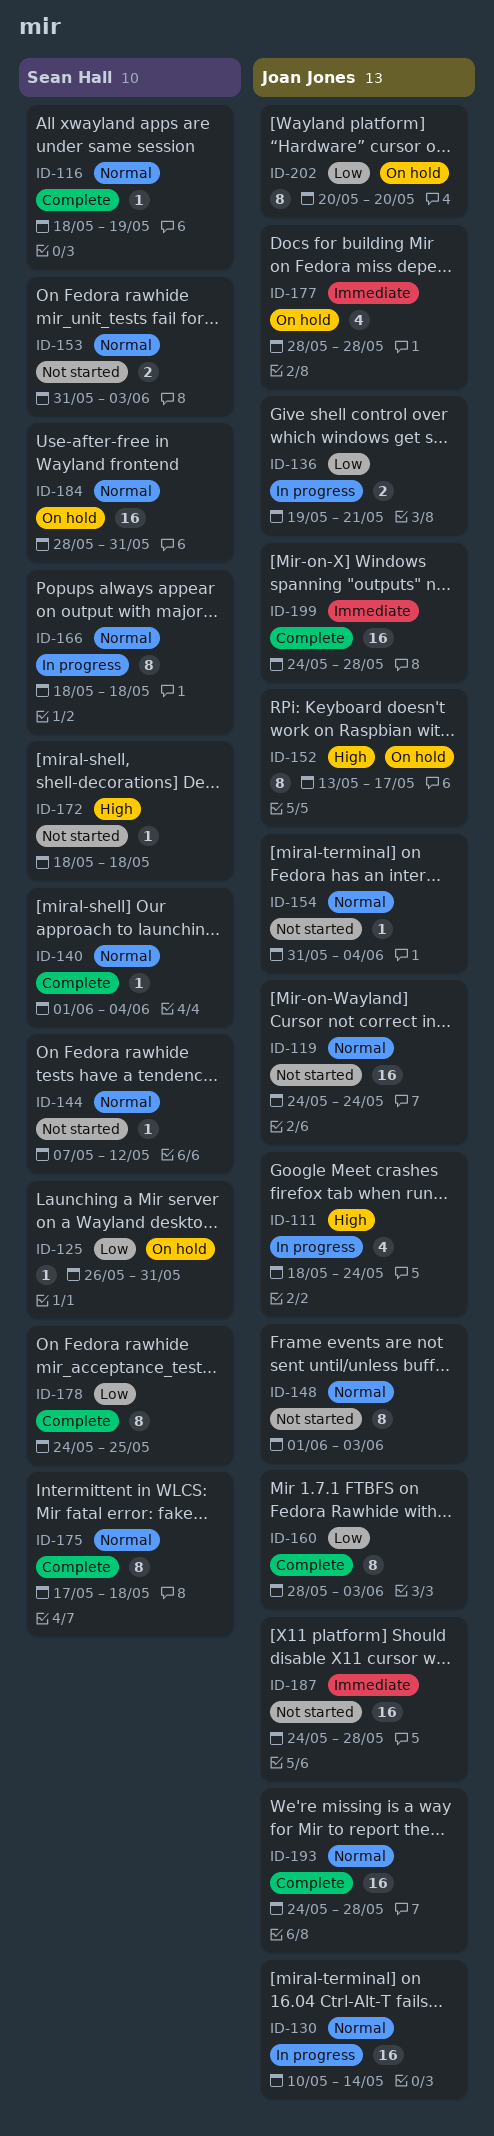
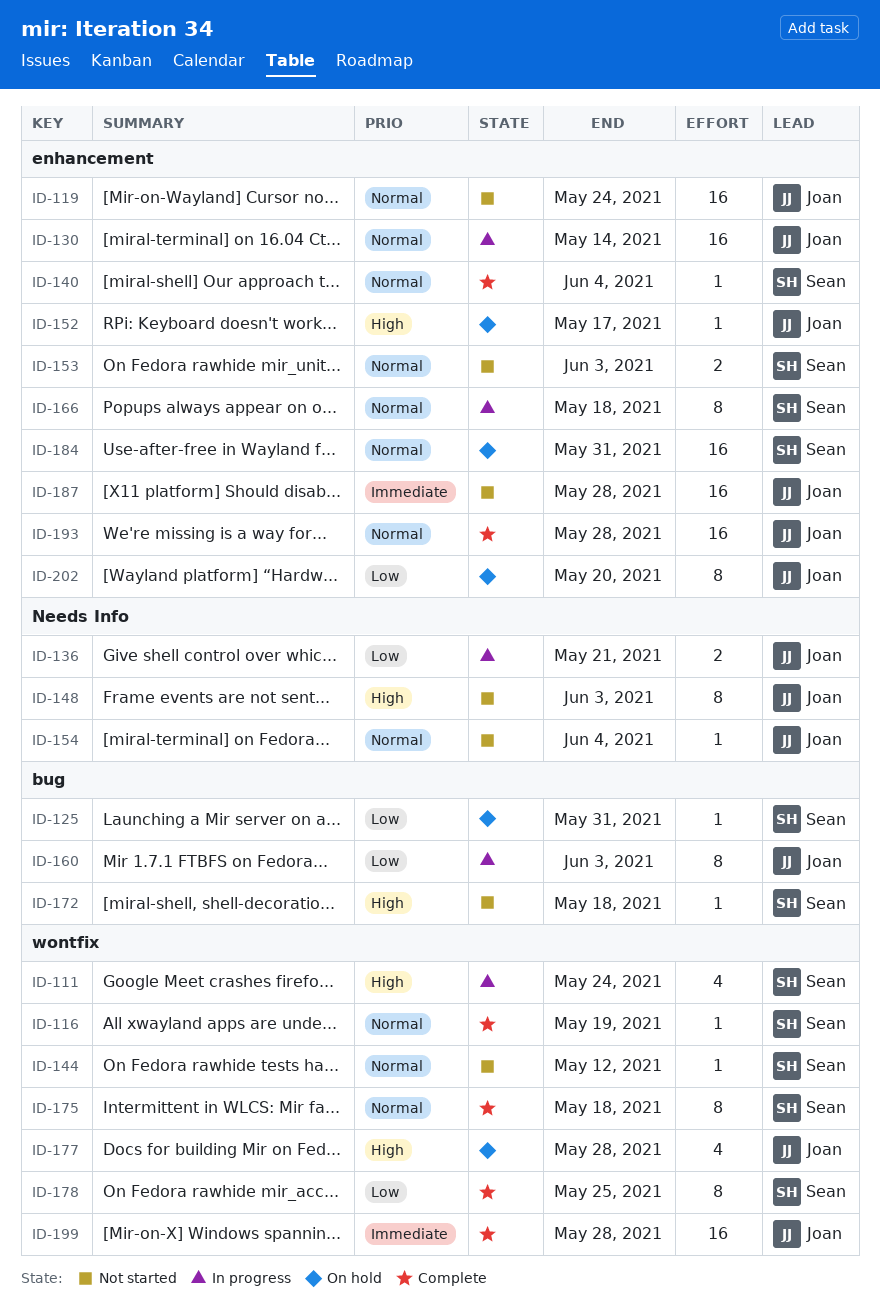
ID-111, owner: Joan Jones -> Sean Hall
ID-148, priority: Normal -> High
ID-152, estimate: 8 -> 1
ID-160, status: Complete -> In progress
ID-177, priority: Immediate -> High

